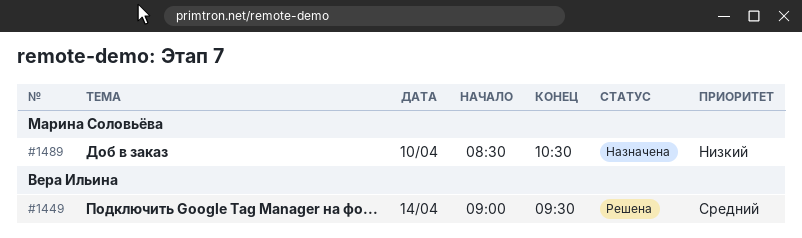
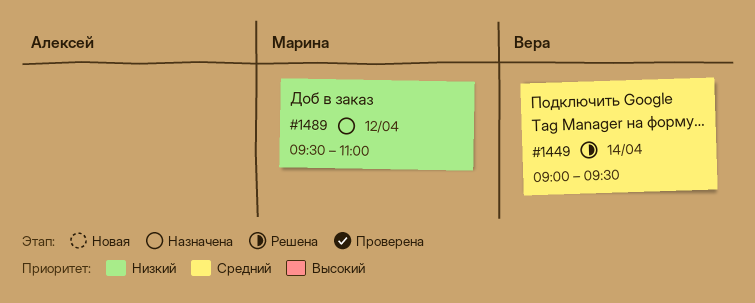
#1489, day: Apr 10 -> Apr 12
#1489, begins: 08:30 -> 09:30
#1489, ends: 10:30 -> 11:00

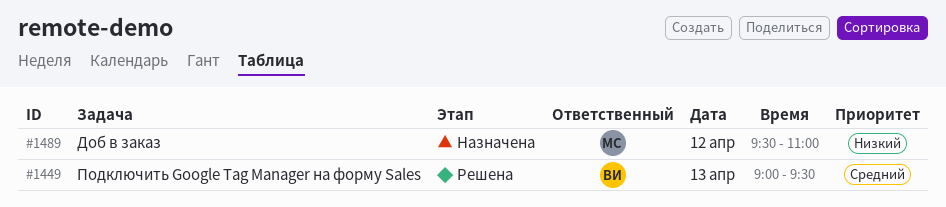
#1449, day: Apr 14 -> Apr 13

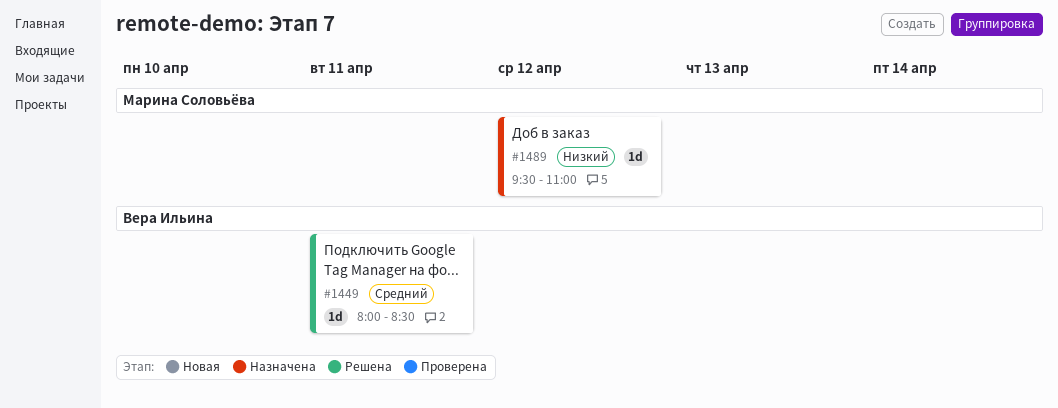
#1449, day: Apr 13 -> Apr 11
#1449, begins: 09:00 -> 08:00
#1449, ends: 09:30 -> 08:30

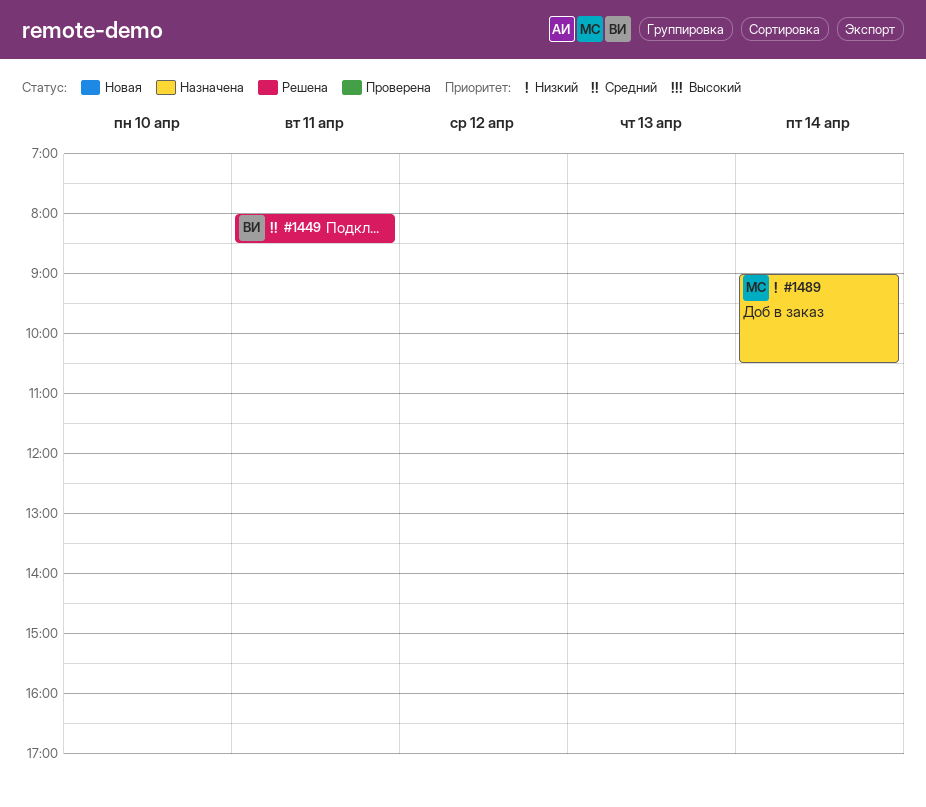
#1489, day: Apr 12 -> Apr 14
#1489, begins: 09:30 -> 09:00
#1489, ends: 11:00 -> 10:30

